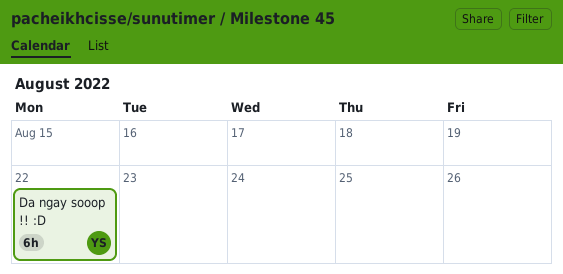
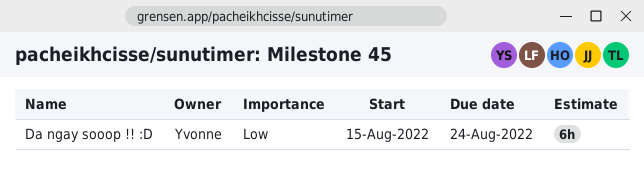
Da ngay sooop !! :D, due: Aug 22 -> Aug 24

